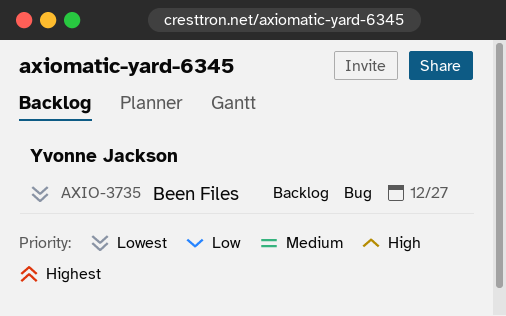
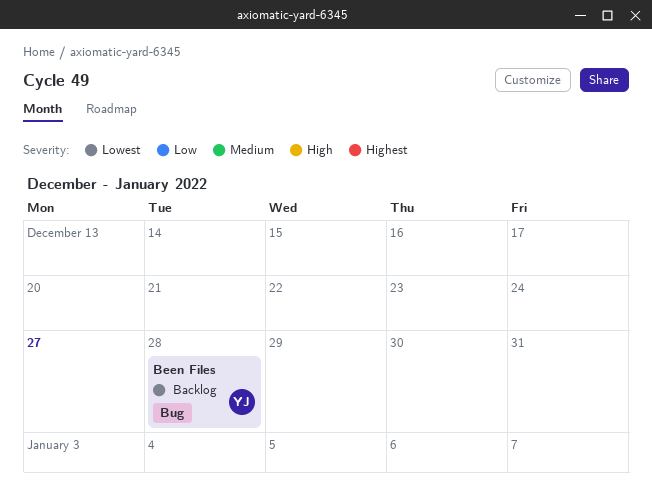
Been Files, due: Dec 27 -> Dec 28

